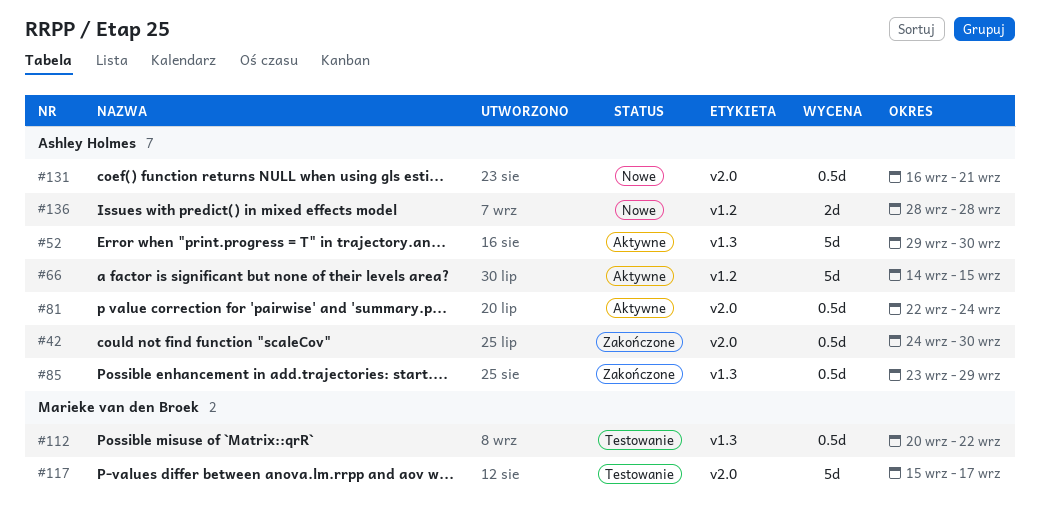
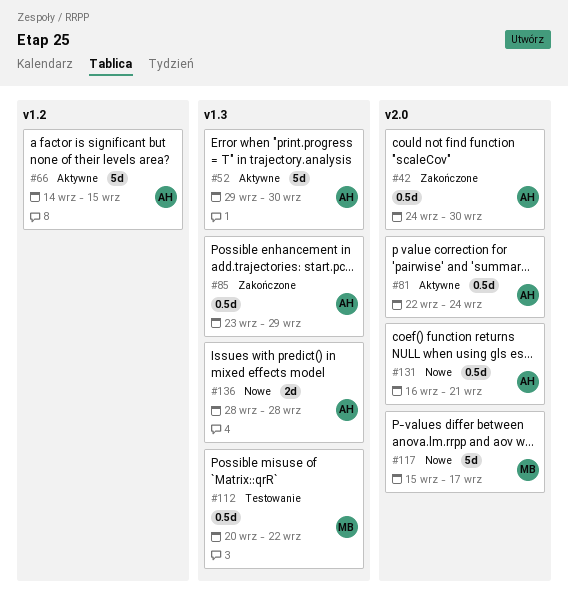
#117, status: Testowanie -> Nowe
#136, label: v1.2 -> v1.3

